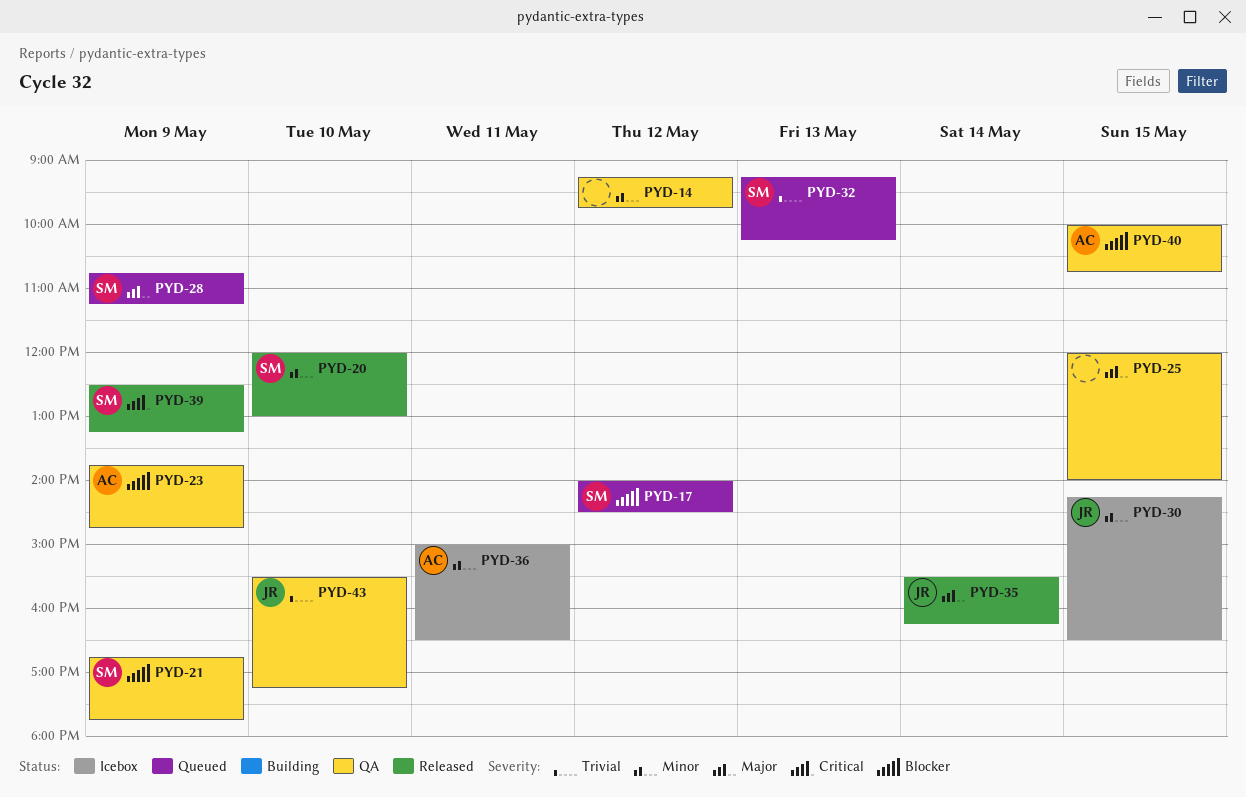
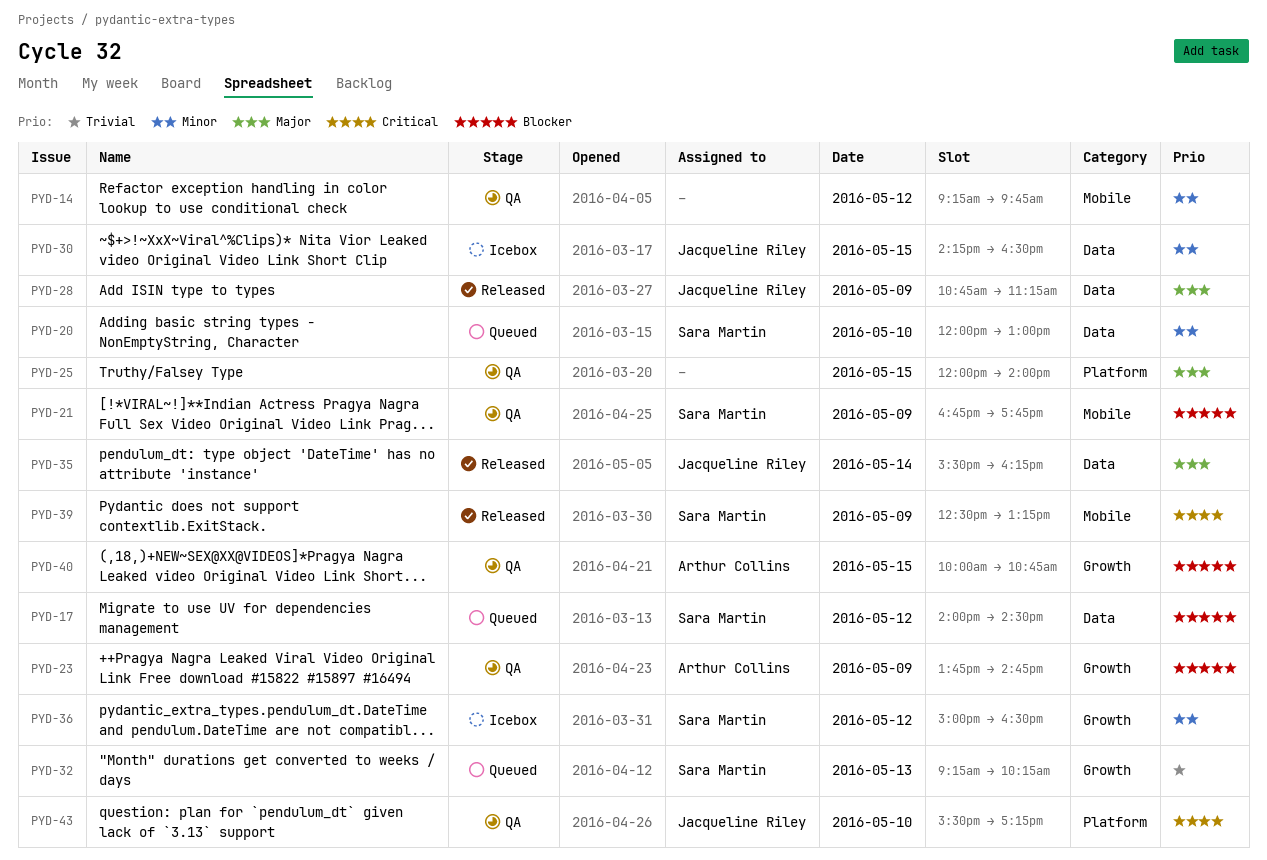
PYD-20, status: Released -> Queued
PYD-28, status: Queued -> Released
PYD-28, owner: Sara Martin -> Jacqueline Riley
PYD-36, owner: Arthur Collins -> Sara Martin
PYD-36, day: May 11 -> May 12
PYD-43, priority: Trivial -> Critical

